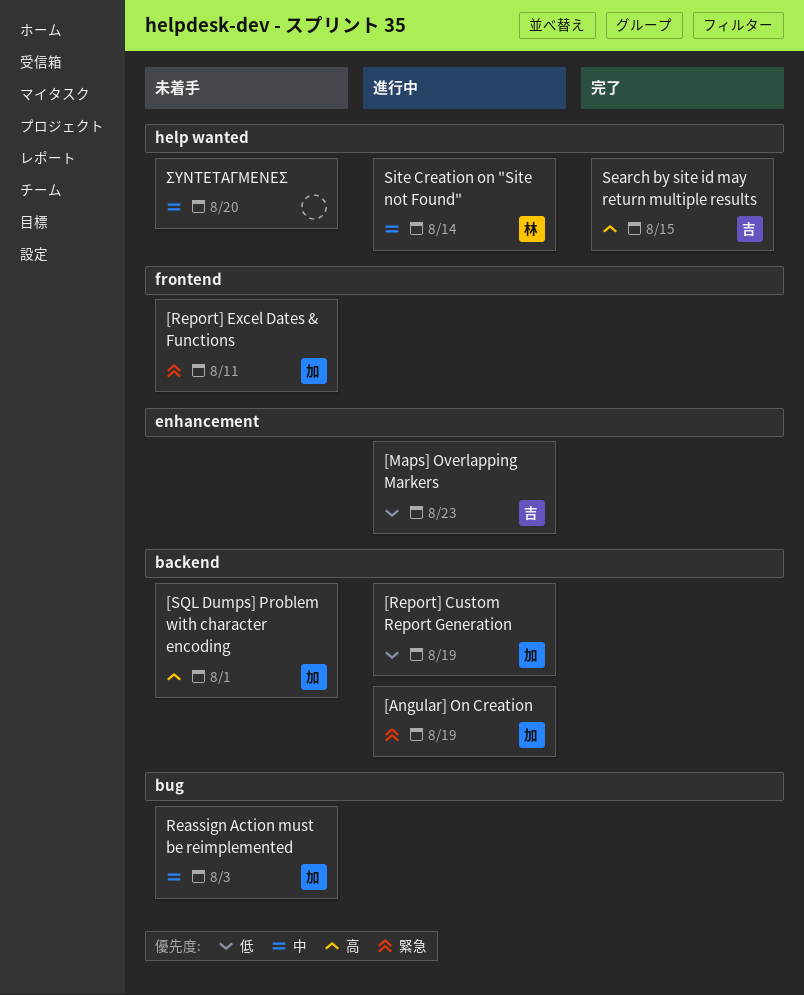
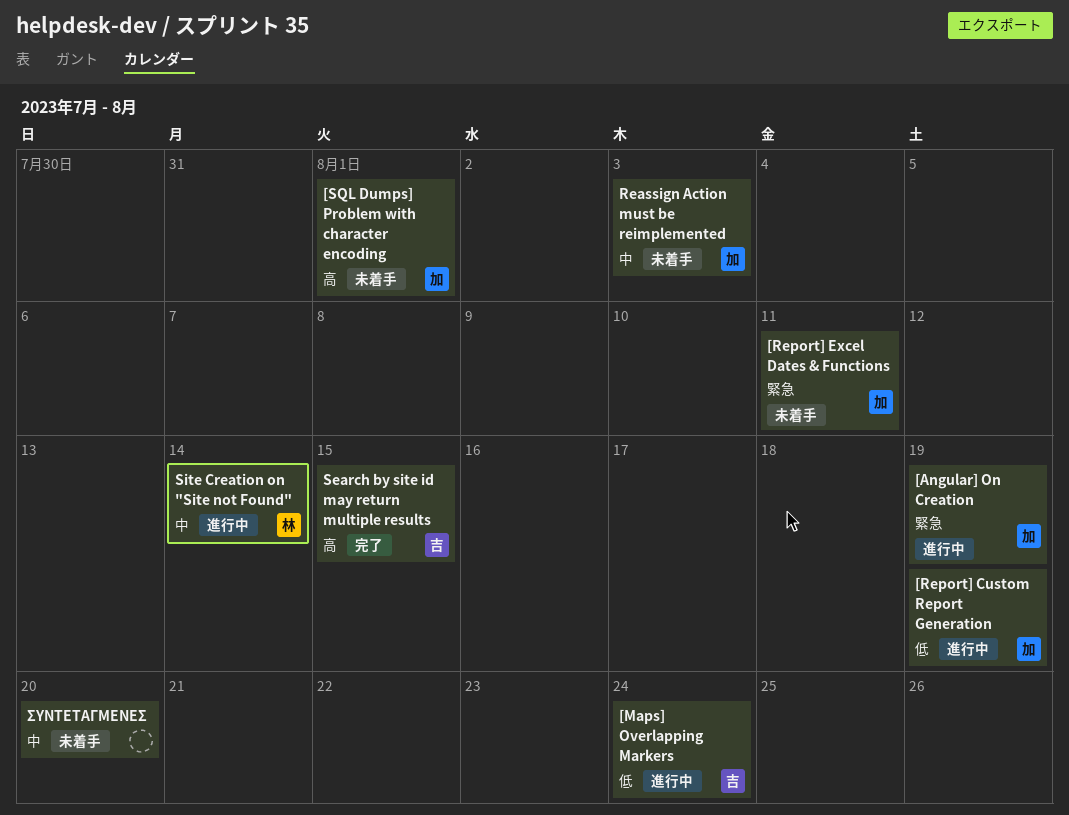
[Maps] Overlapping Markers, due: Aug 23 -> Aug 24

